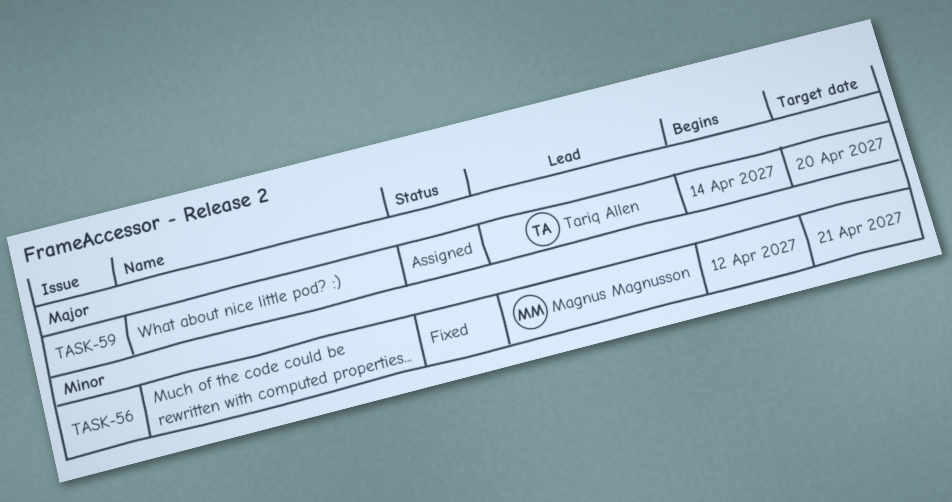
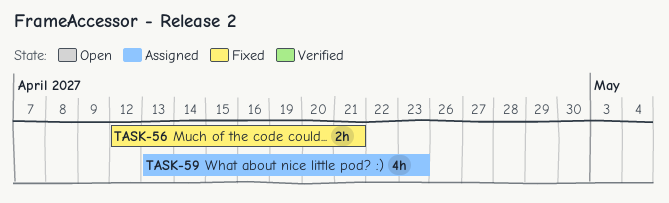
TASK-59, start: Apr 14 -> Apr 13
TASK-59, due: Apr 20 -> Apr 23

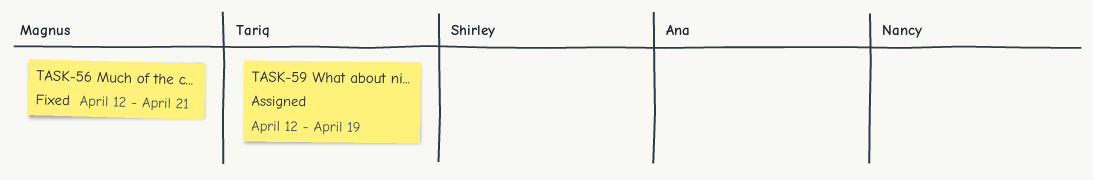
TASK-59, start: Apr 13 -> Apr 12
TASK-59, due: Apr 23 -> Apr 19

